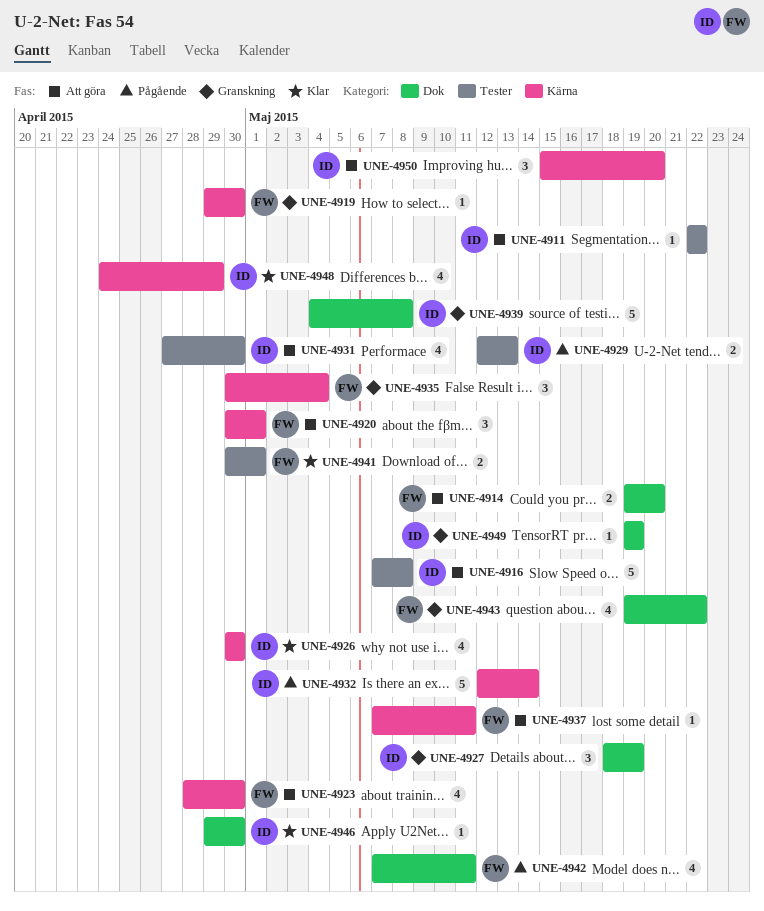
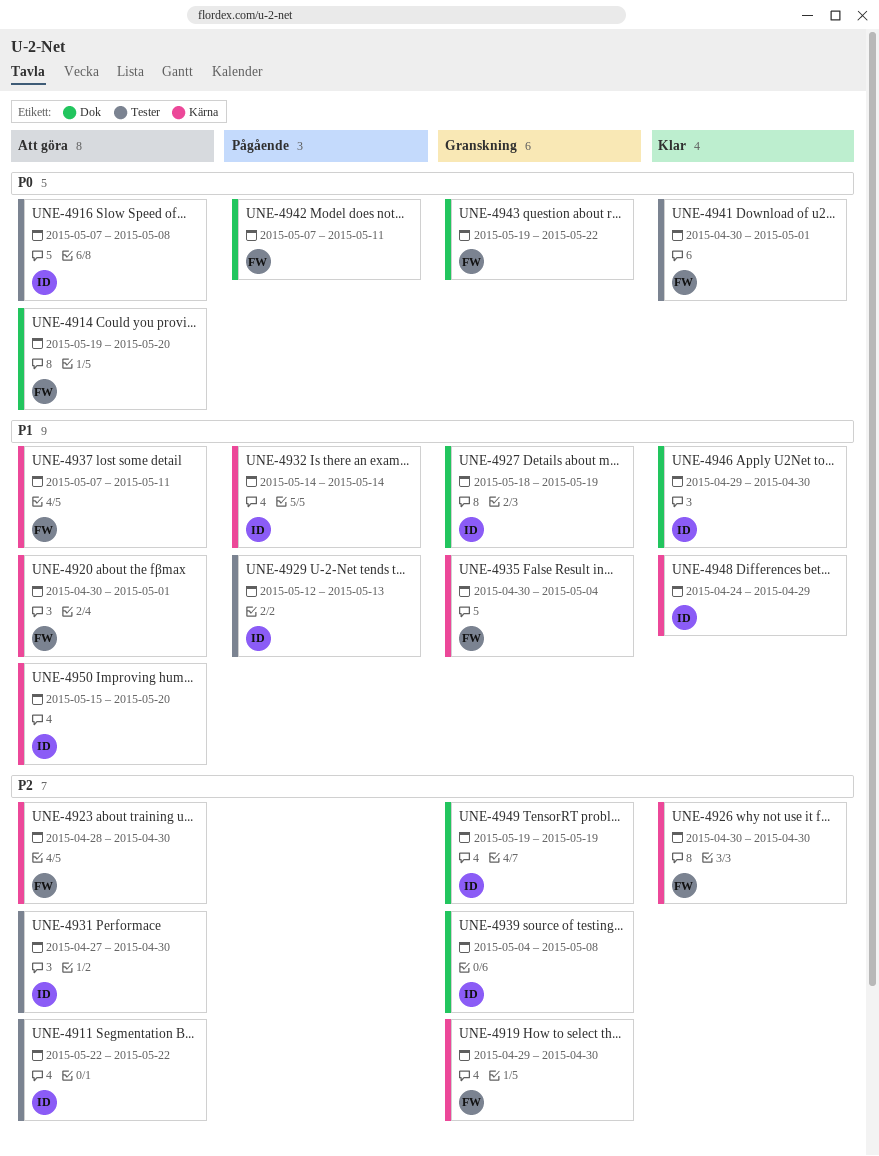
UNE-4926, owner: ID -> FW
UNE-4932, start: May 12 -> May 14

